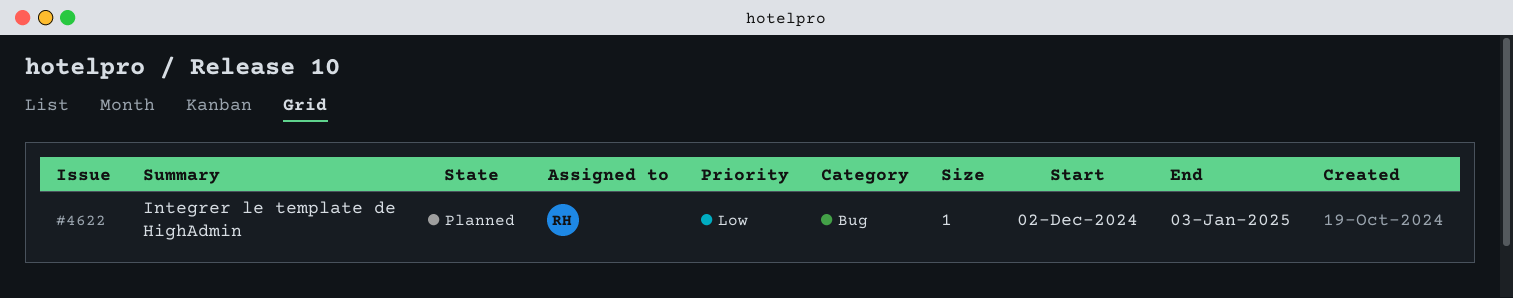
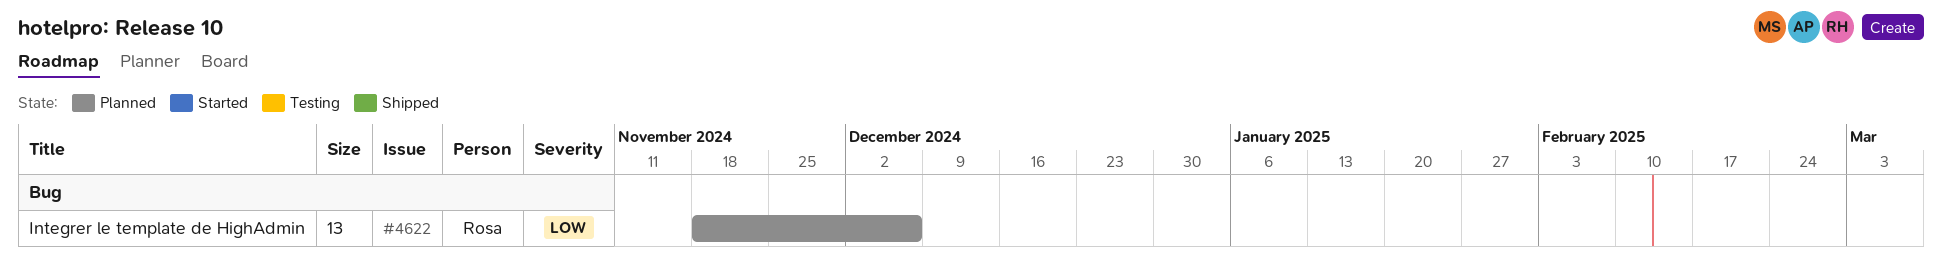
#4622, estimate: 1 -> 13
#4622, start: Dec 2 -> Nov 18
#4622, due: Jan 3 -> Dec 6

